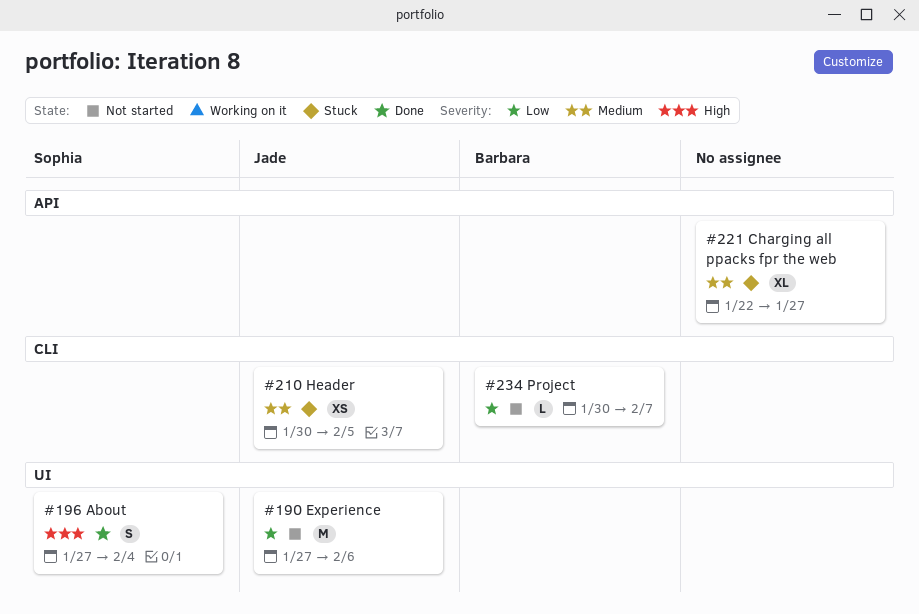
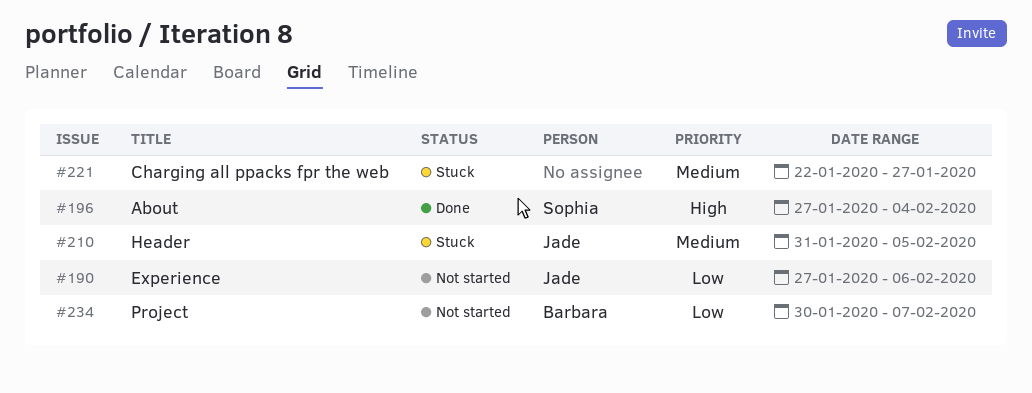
#210, start: Jan 30 -> Jan 31

